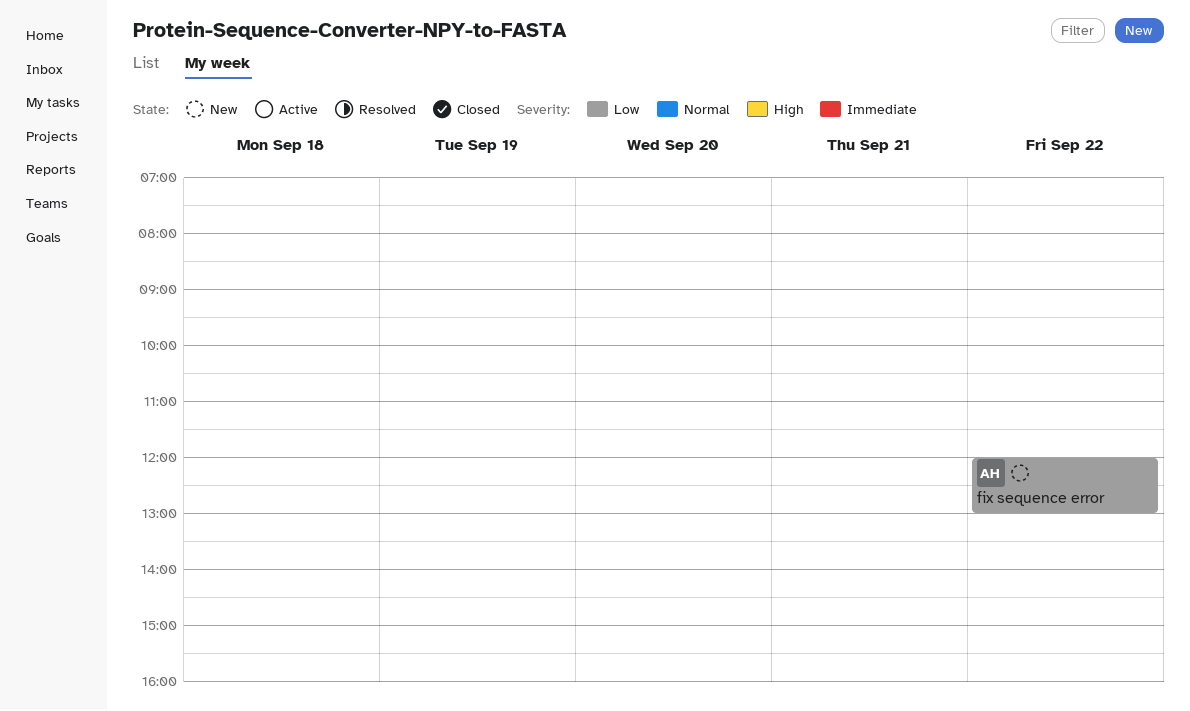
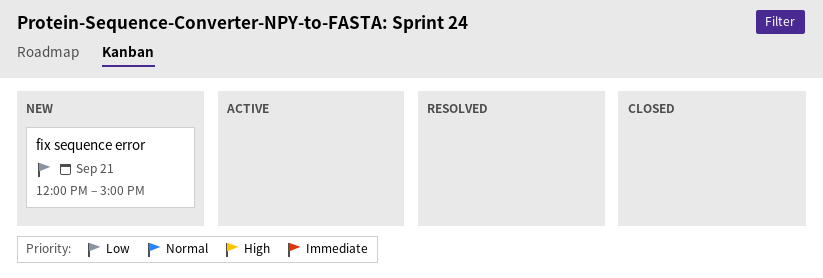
fix sequence error, day: Sep 22 -> Sep 21
fix sequence error, ends: 13:00 -> 15:00

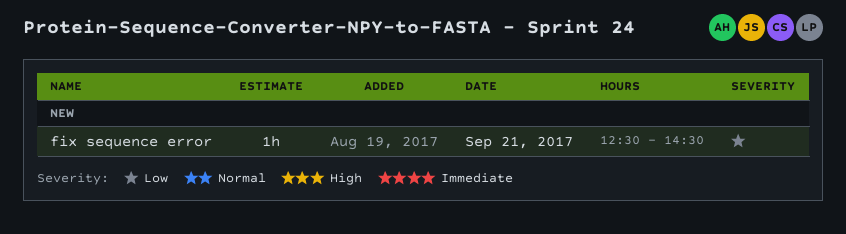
fix sequence error, begins: 12:00 -> 12:30
fix sequence error, ends: 15:00 -> 14:30

